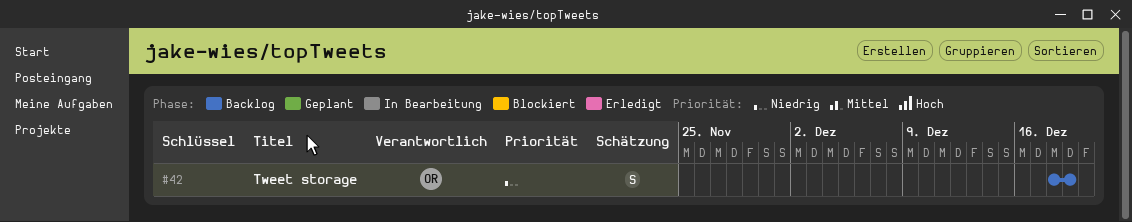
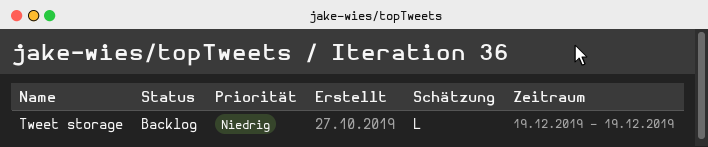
Tweet storage, estimate: S -> L
Tweet storage, start: Dec 18 -> Dec 19

